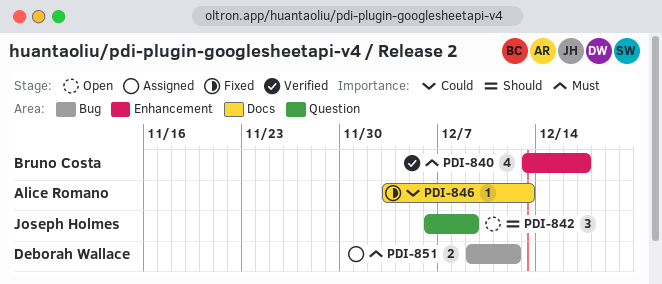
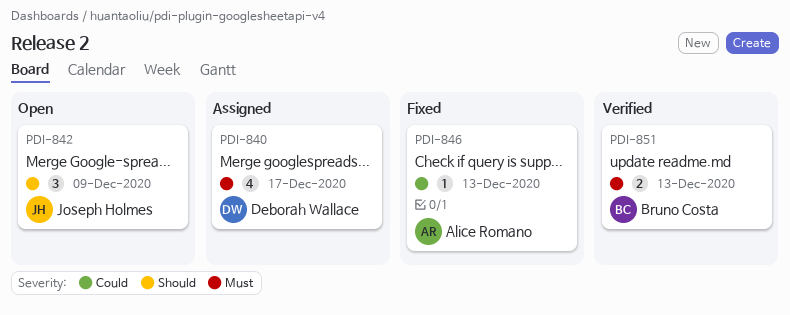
PDI-840, status: Verified -> Assigned
PDI-840, owner: Bruno Costa -> Deborah Wallace
PDI-851, status: Assigned -> Verified
PDI-851, owner: Deborah Wallace -> Bruno Costa
PDI-851, due: Dec 12 -> Dec 13

